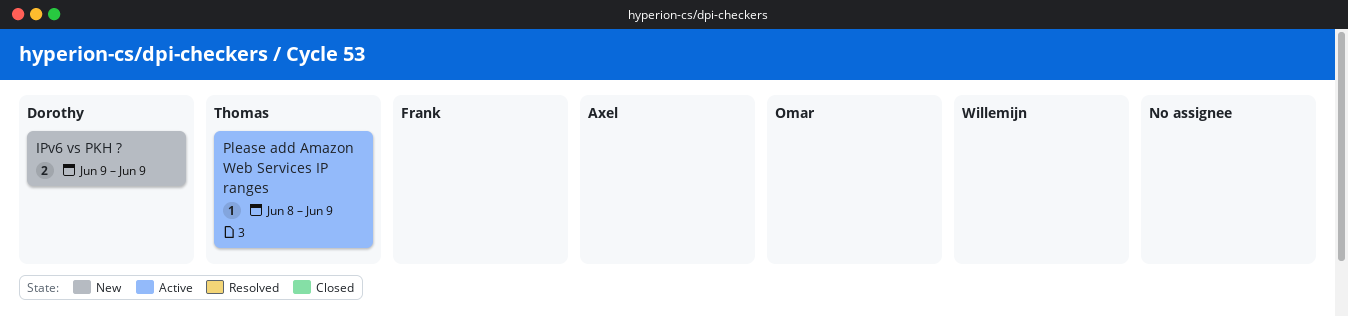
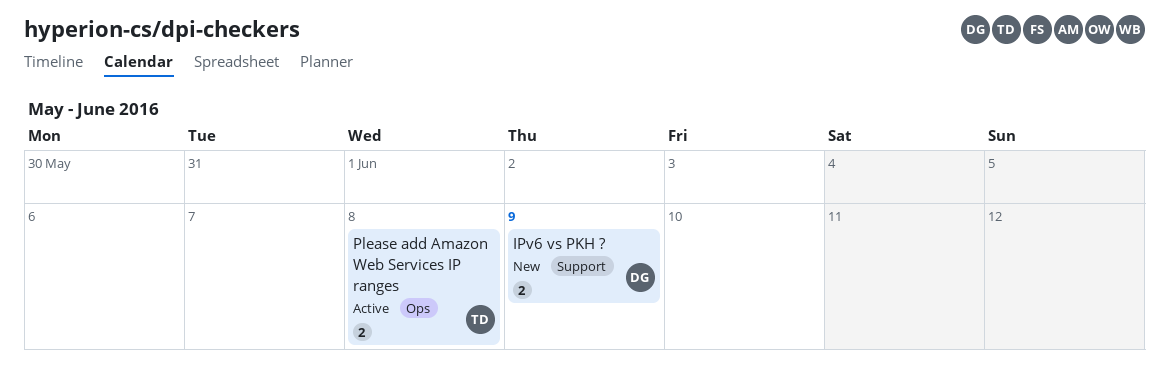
Please add Amazon Web Services IP ranges, estimate: 1 -> 2
Please add Amazon Web Services IP ranges, due: Jun 9 -> Jun 8

